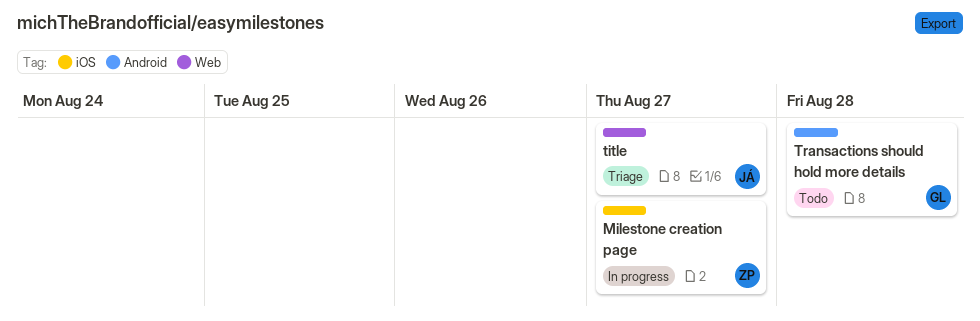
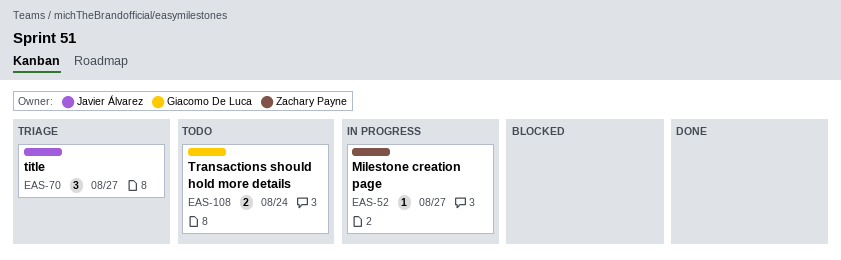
Transactions should hold more details, due: Aug 28 -> Aug 24

